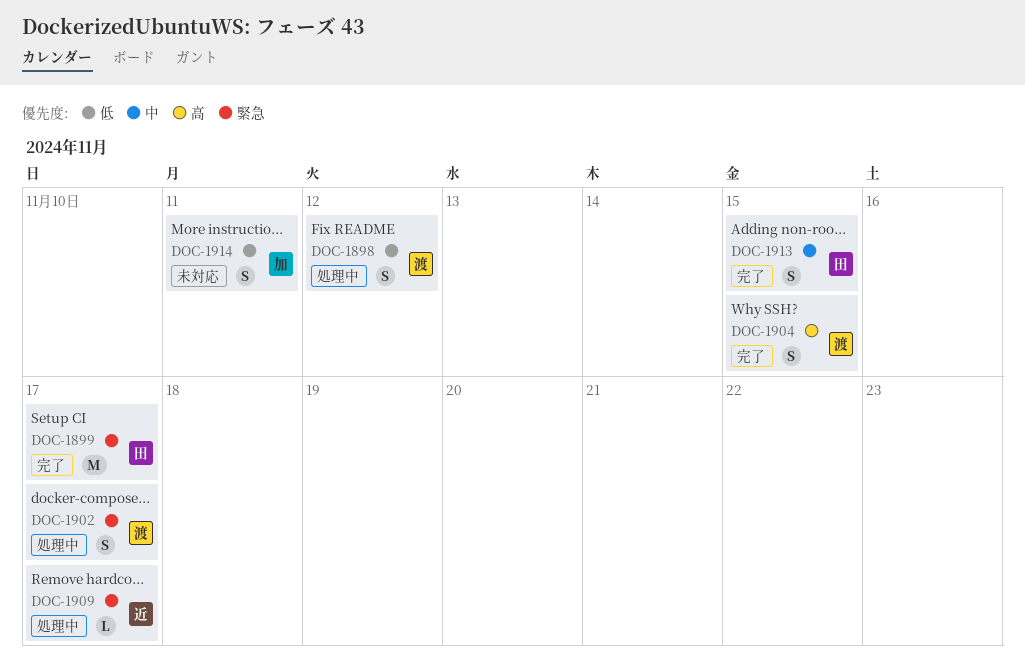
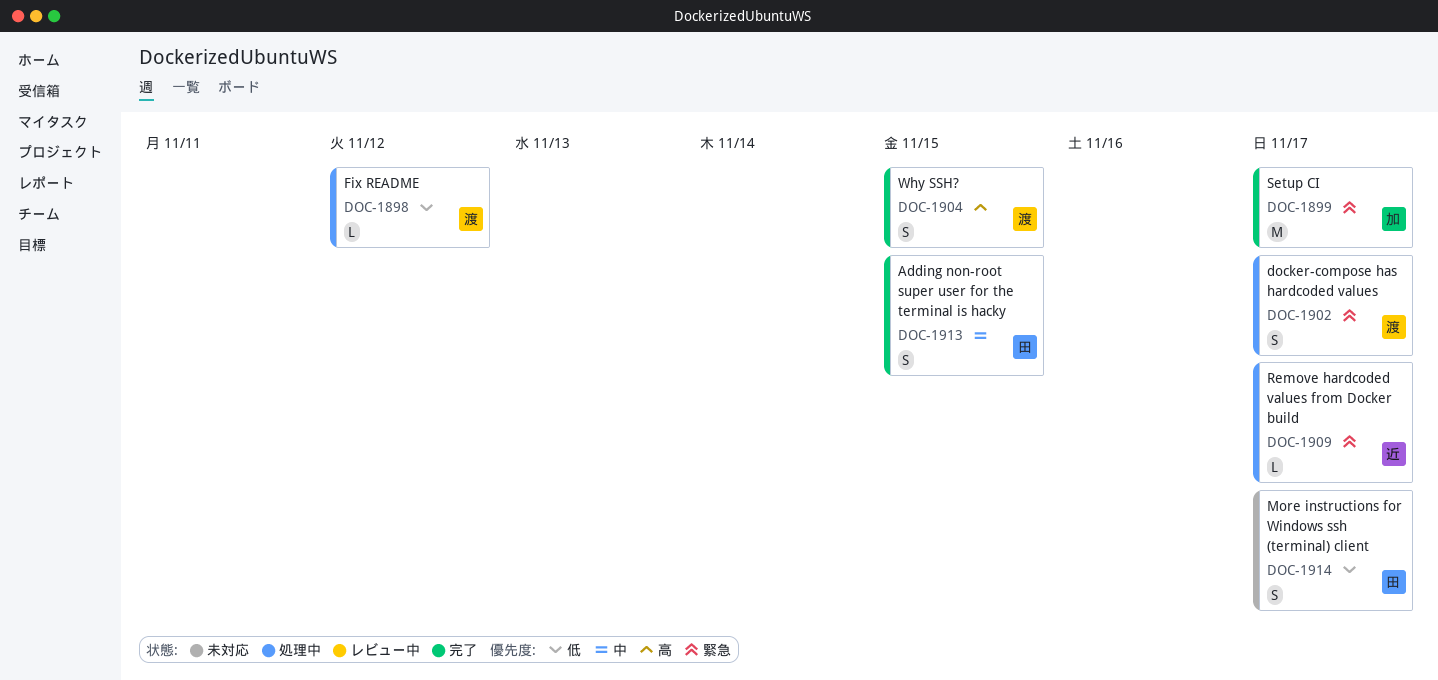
DOC-1898, estimate: S -> L
DOC-1899, owner: 田 -> 加
DOC-1914, owner: 加 -> 田
DOC-1914, due: Nov 11 -> Nov 17

